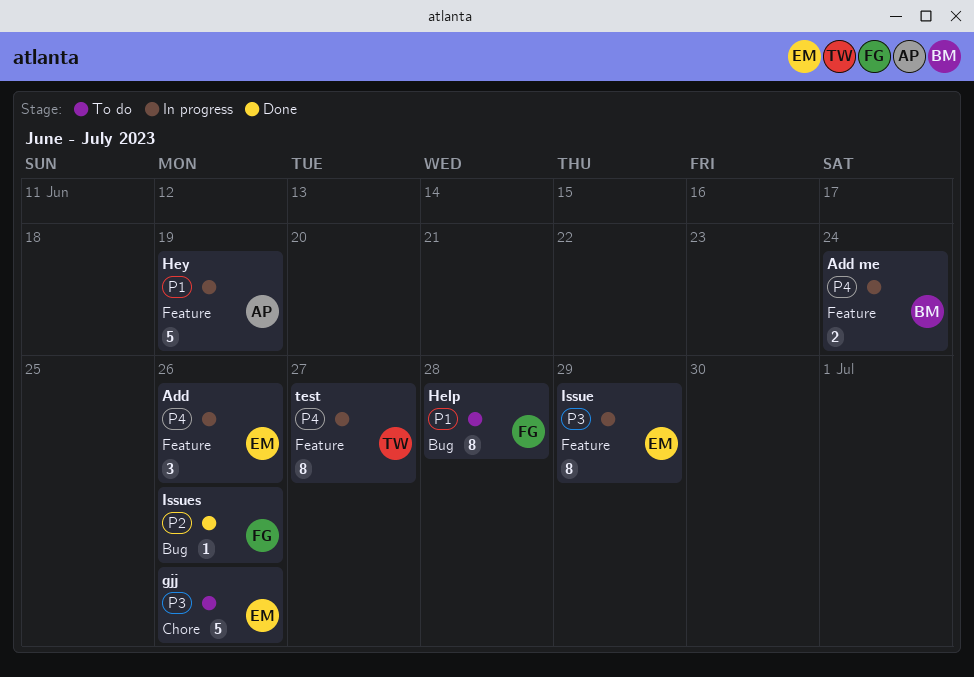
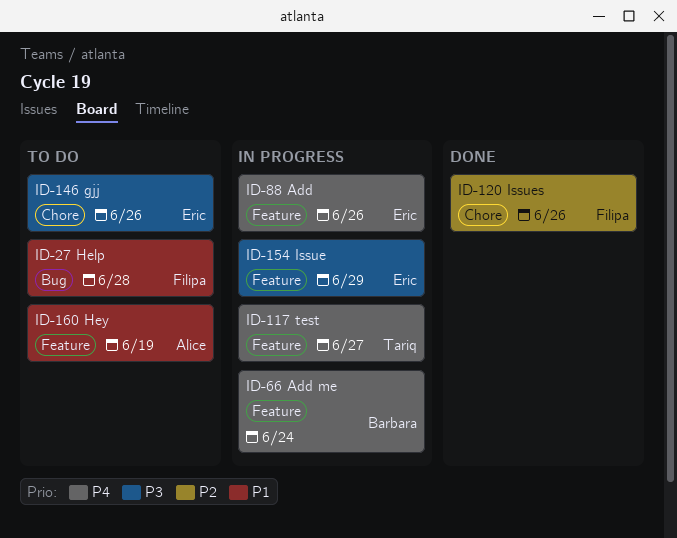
Hey, status: In progress -> To do
Issues, label: Bug -> Chore

